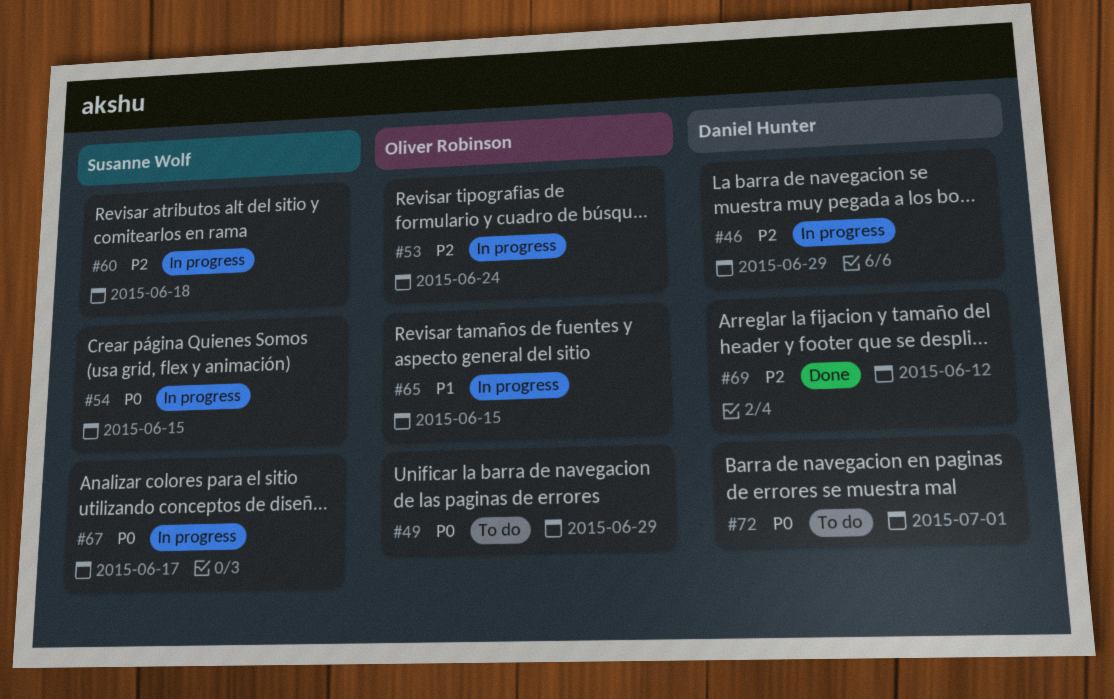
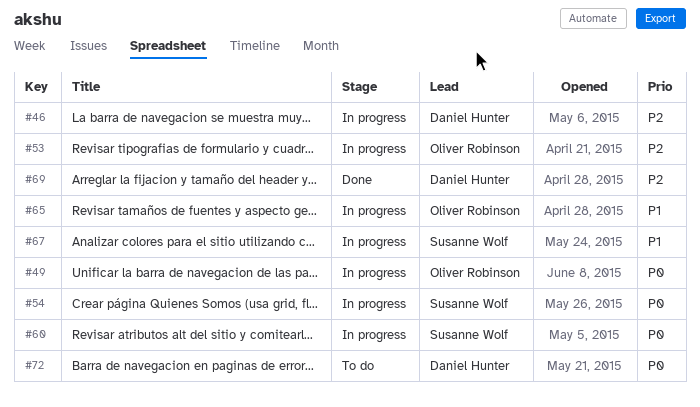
#49, status: To do -> In progress
#60, priority: P2 -> P0
#67, priority: P0 -> P1

